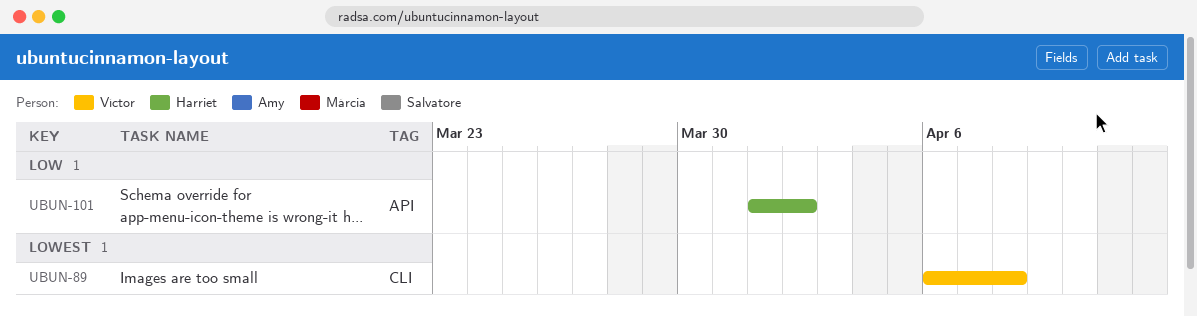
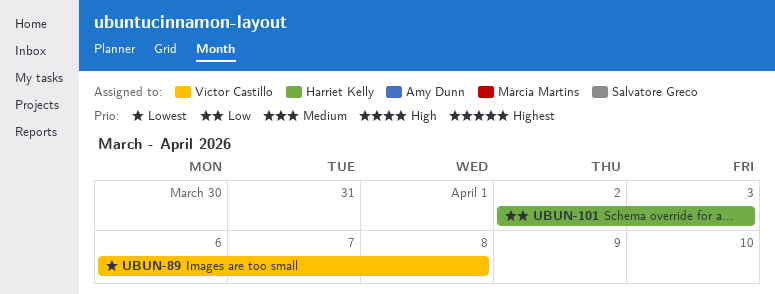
UBUN-101, start: Apr 1 -> Apr 2
UBUN-101, due: Apr 2 -> Apr 3

